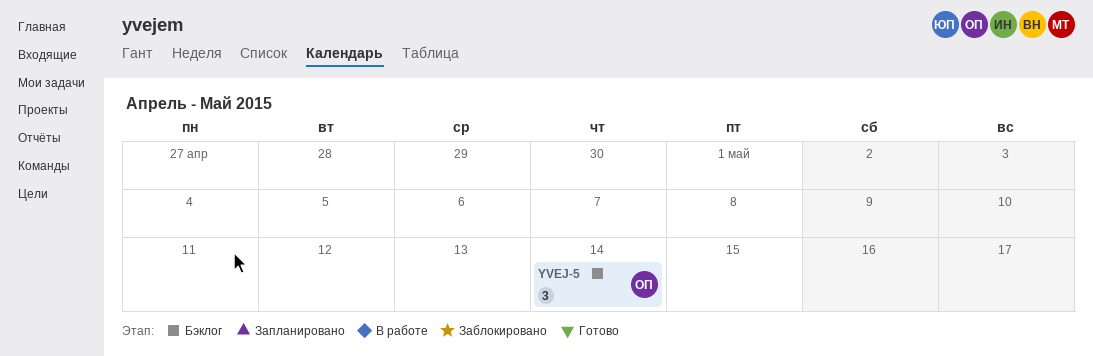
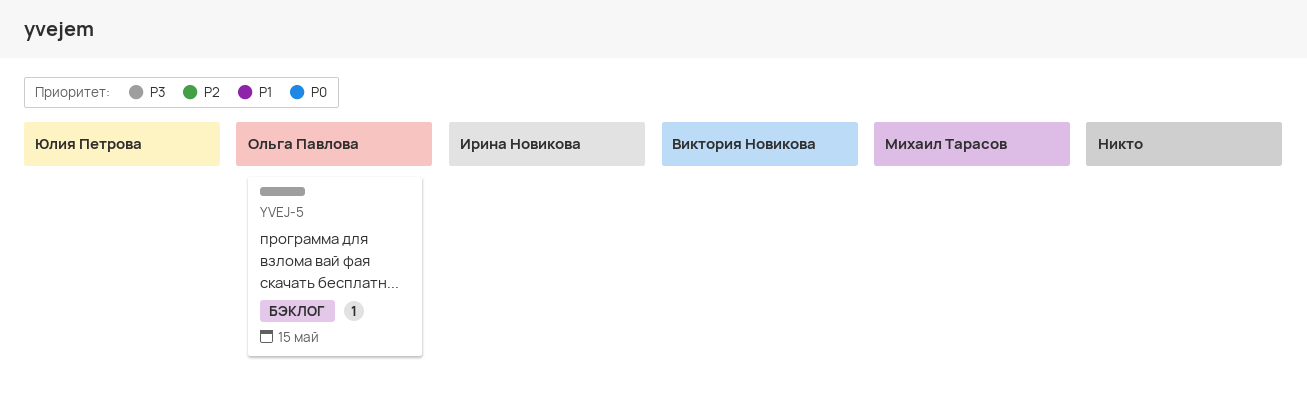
YVEJ-5, estimate: 3 -> 1
YVEJ-5, due: May 14 -> May 15

